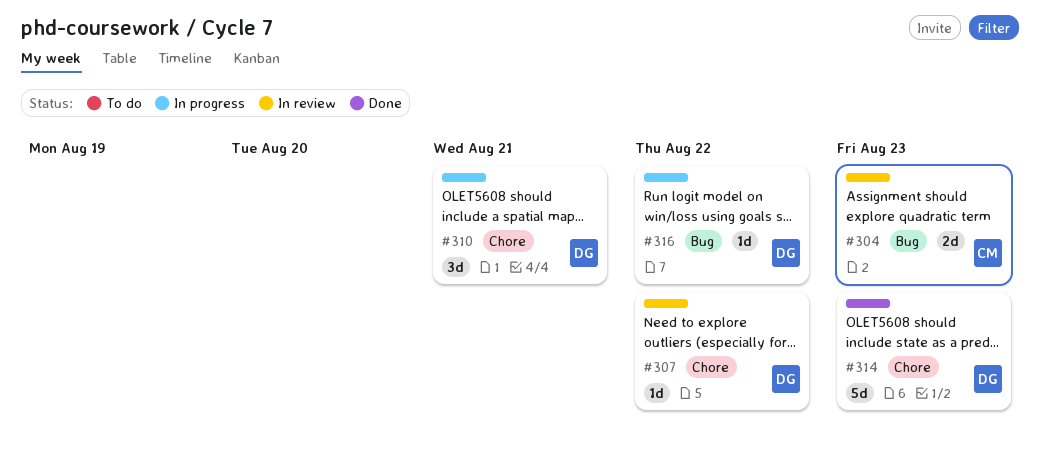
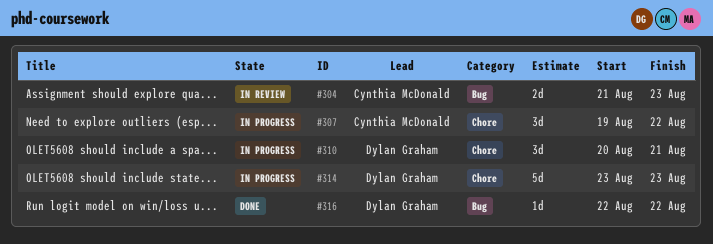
#307, status: In review -> In progress
#307, owner: Dylan Graham -> Cynthia McDonald
#307, estimate: 1d -> 3d
#314, status: Done -> In progress
#316, status: In progress -> Done

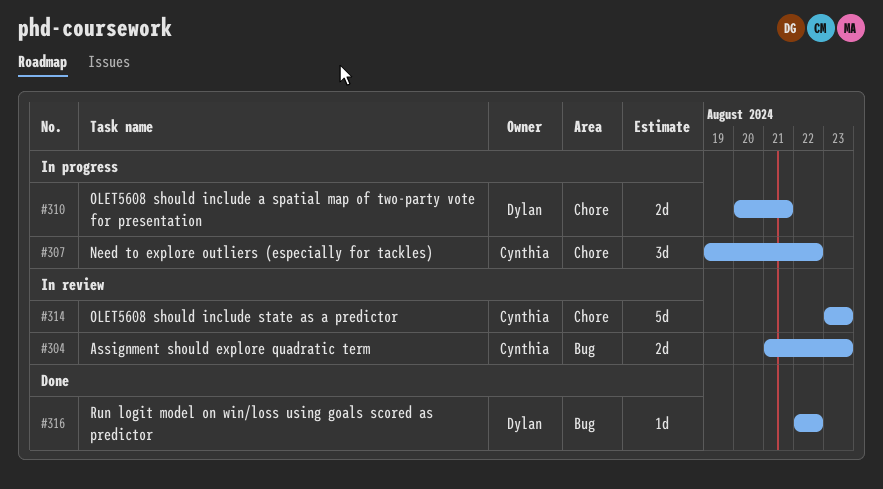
#310, estimate: 3d -> 2d
#314, status: In progress -> In review
#314, owner: Dylan Graham -> Cynthia McDonald

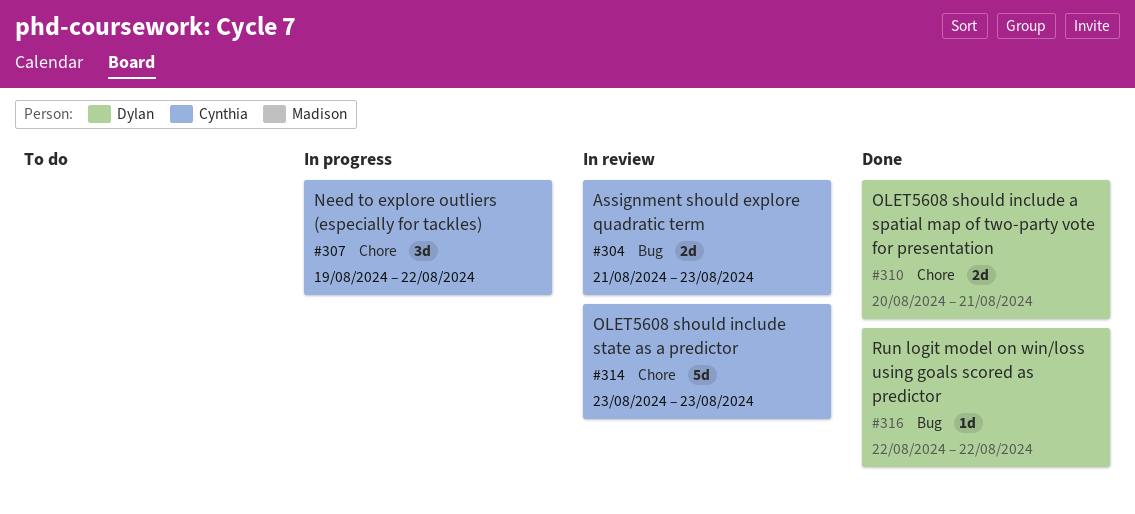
#310, status: In progress -> Done

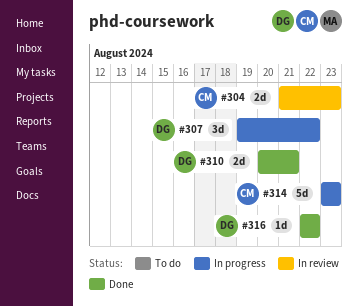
#307, owner: Cynthia -> Dylan
#314, status: In review -> In progress

